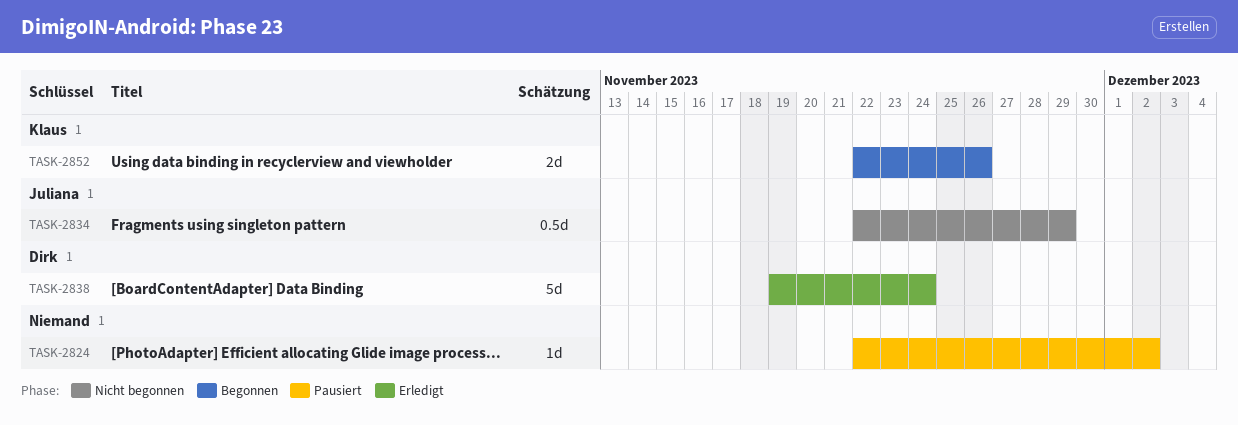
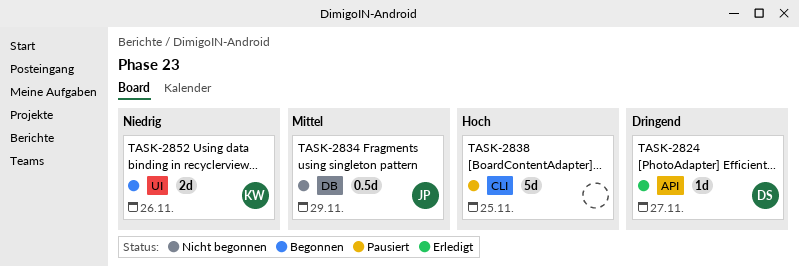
TASK-2824, status: Pausiert -> Erledigt
TASK-2824, owner: none -> Dirk
TASK-2824, due: Dec 2 -> Nov 27
TASK-2838, status: Erledigt -> Pausiert
TASK-2838, owner: Dirk -> none
TASK-2838, due: Nov 24 -> Nov 25

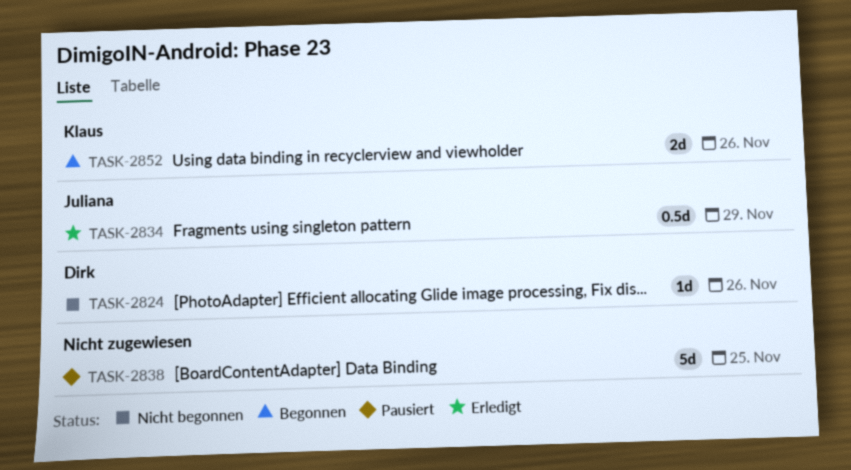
TASK-2824, status: Erledigt -> Nicht begonnen
TASK-2824, due: Nov 27 -> Nov 26
TASK-2834, status: Nicht begonnen -> Erledigt

